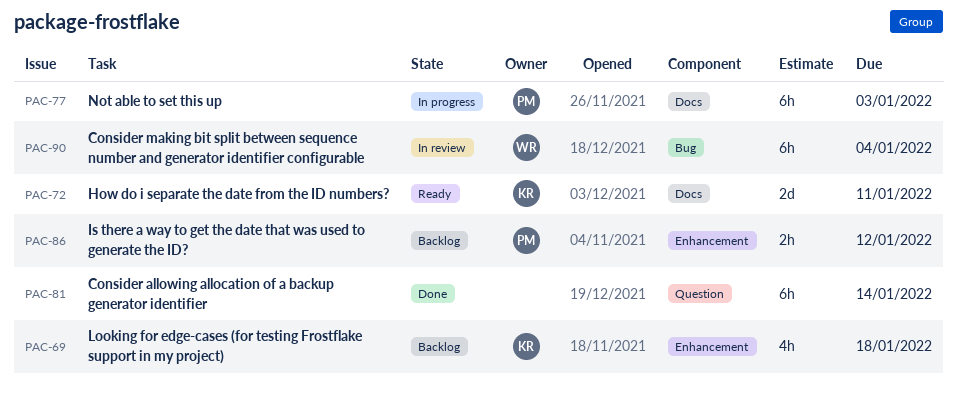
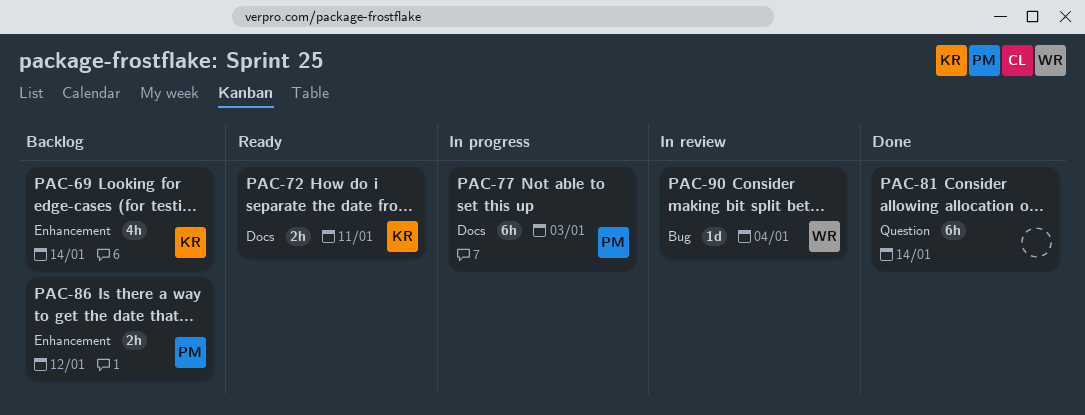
PAC-69, due: Jan 18 -> Jan 14
PAC-72, estimate: 2d -> 2h
PAC-90, estimate: 6h -> 1d

